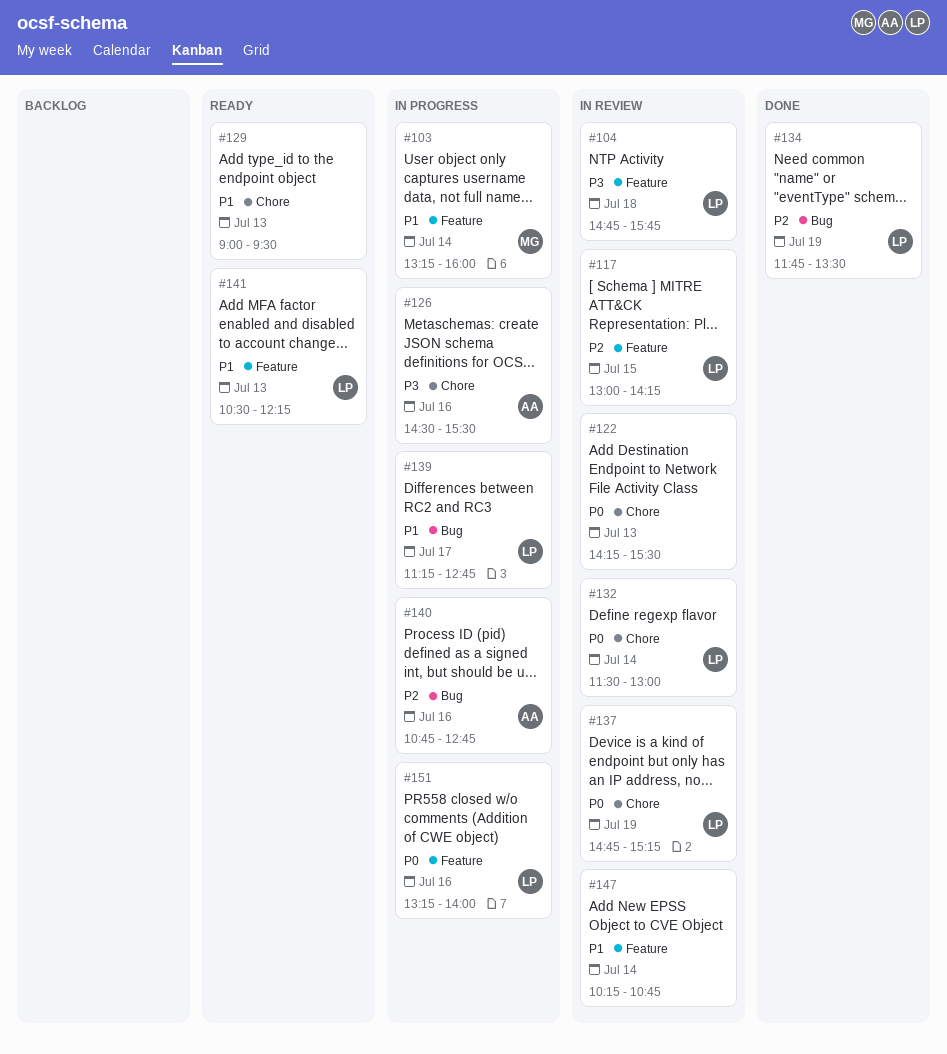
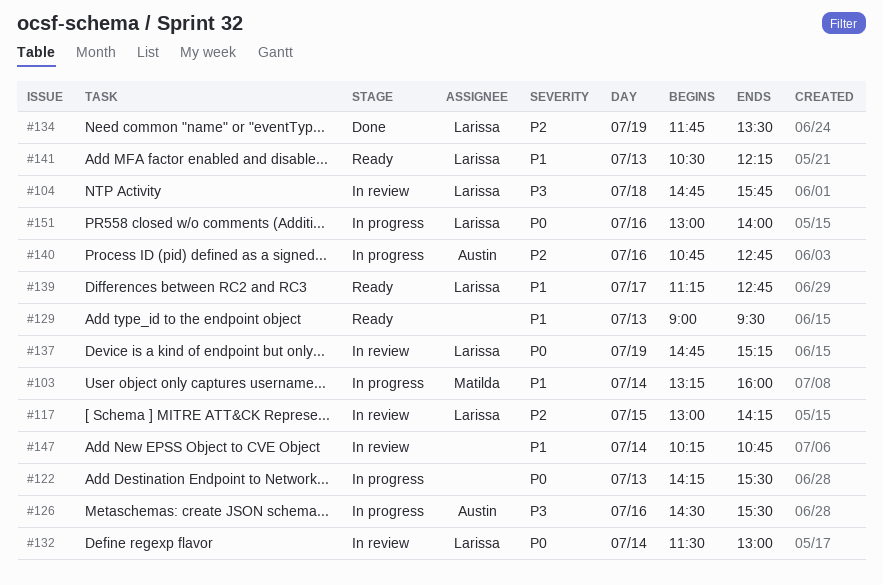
#122, status: In review -> In progress
#139, status: In progress -> Ready
#151, begins: 13:15 -> 13:00

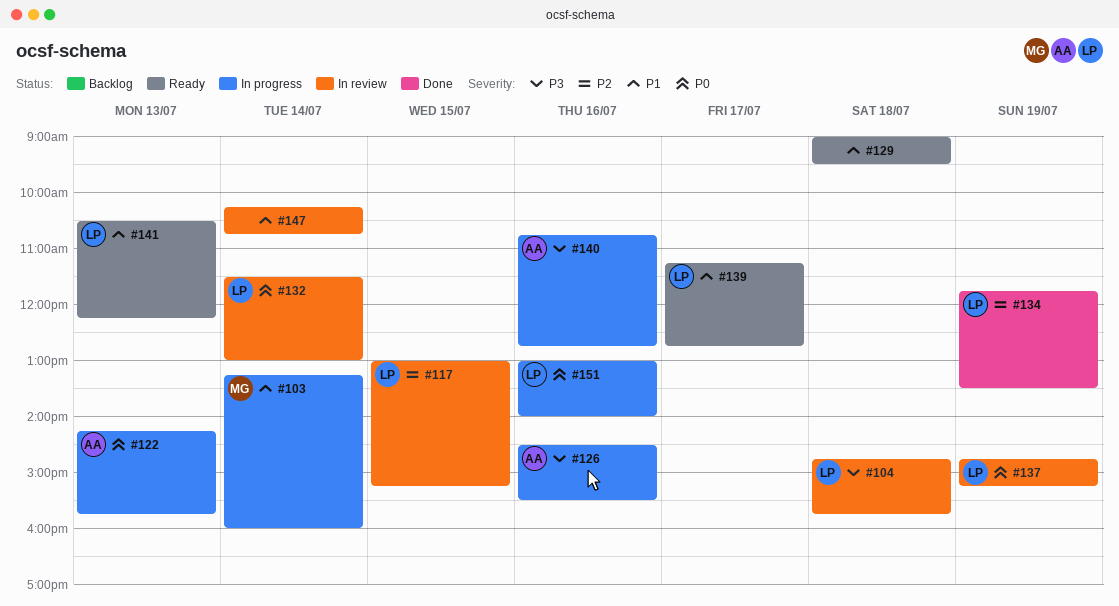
#117, ends: 14:15 -> 15:15
#122, owner: none -> Austin
#122, ends: 15:30 -> 15:45
#129, day: Jul 13 -> Jul 18
#140, priority: P2 -> P3

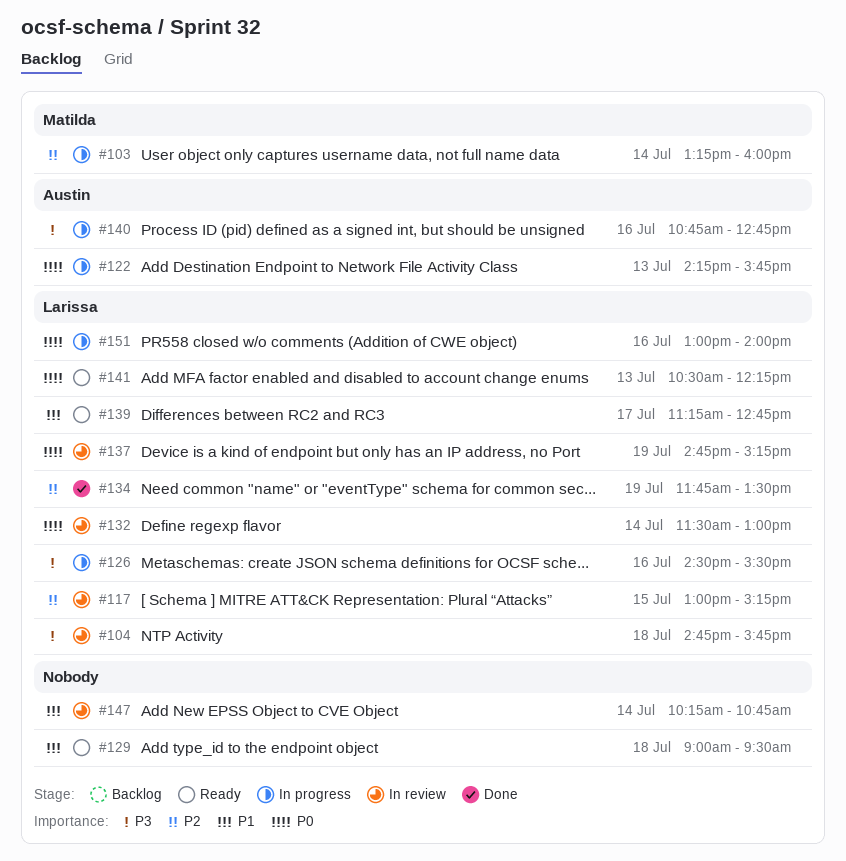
#103, priority: P1 -> P2
#126, owner: Austin -> Larissa
#141, priority: P1 -> P0

